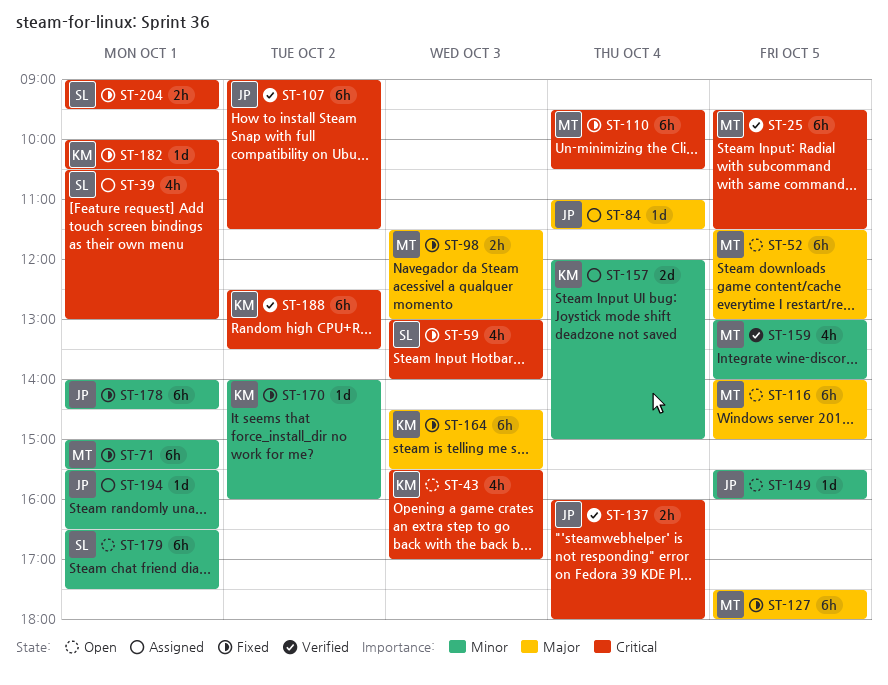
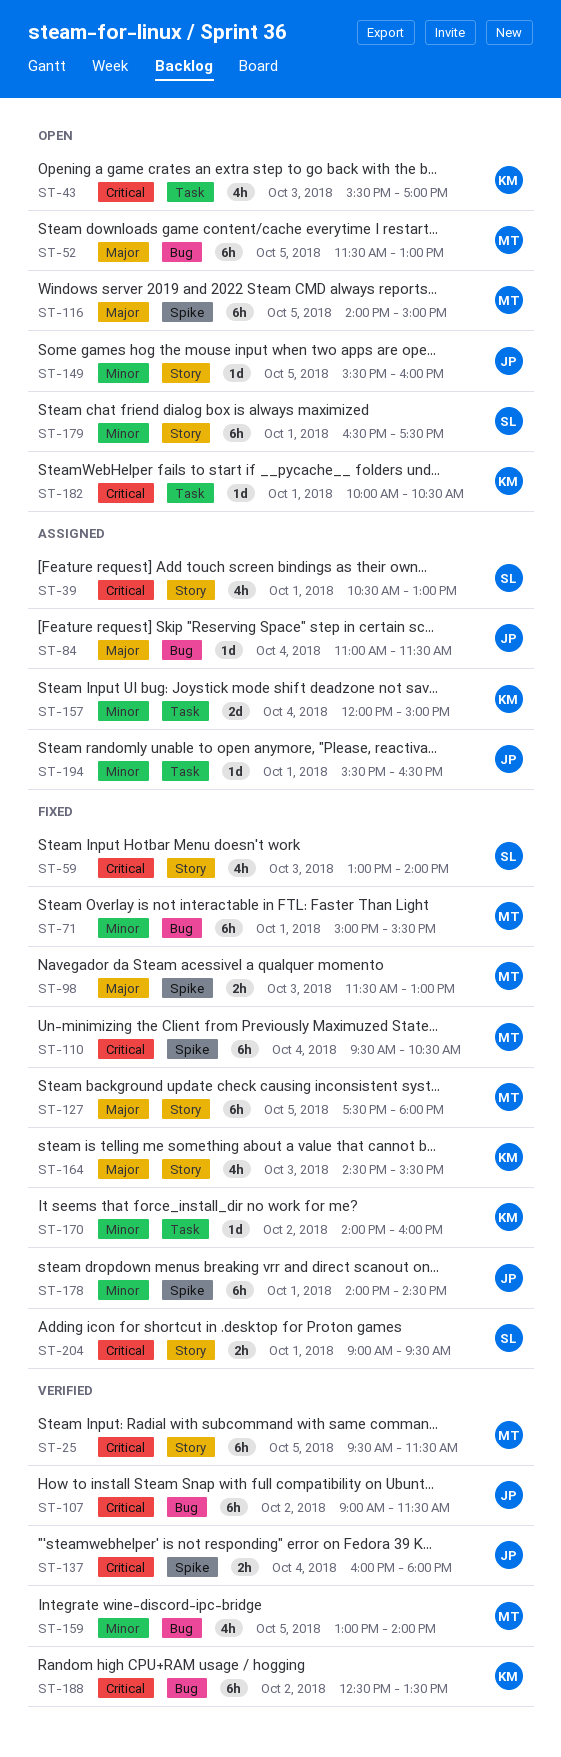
ST-164, estimate: 6h -> 4h
ST-182, status: Fixed -> Open

